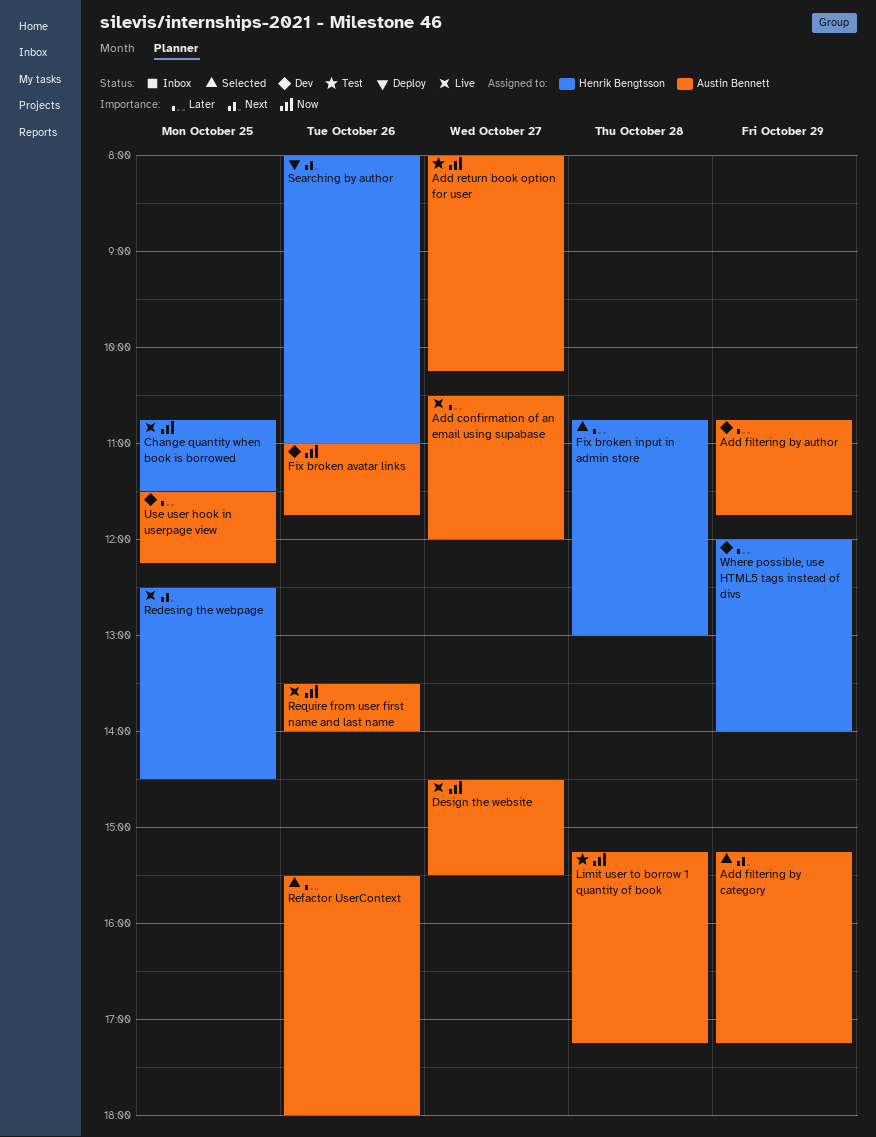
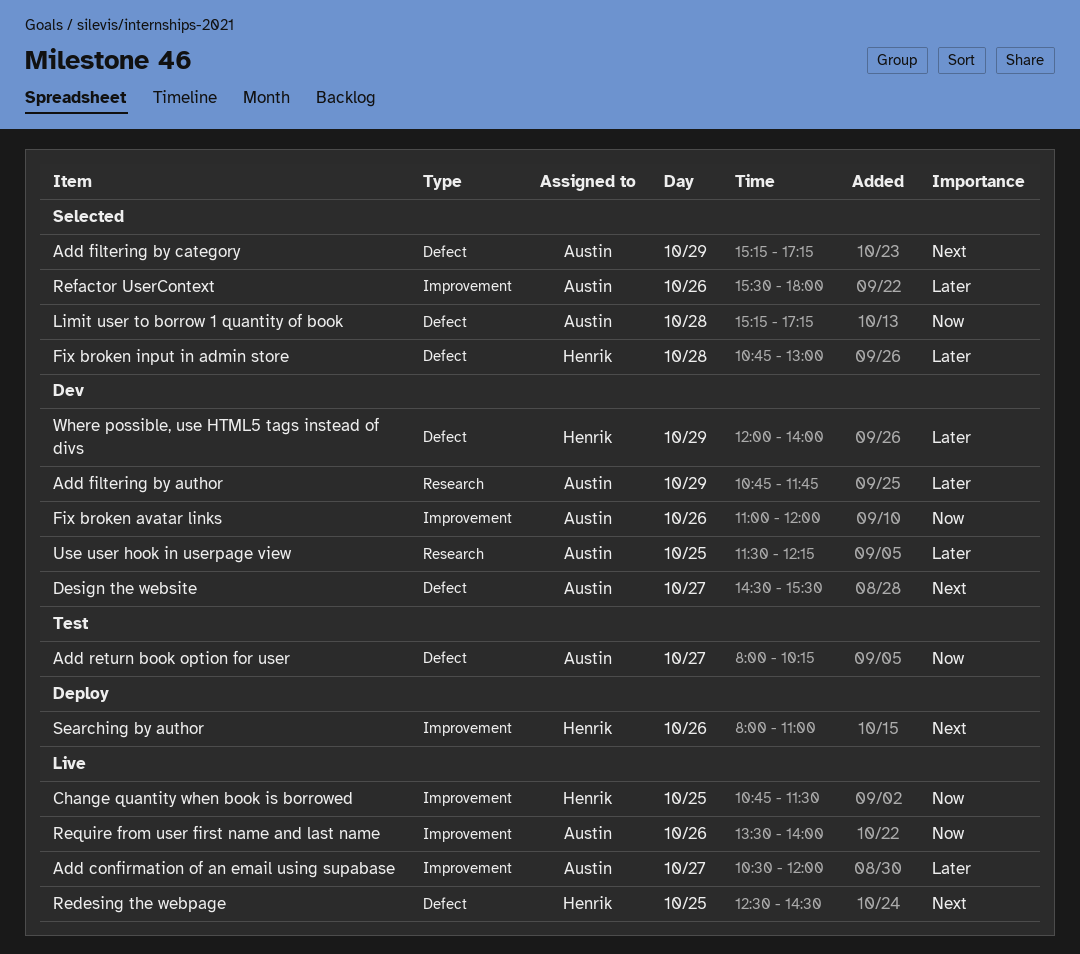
Design the website, status: Live -> Dev
Design the website, priority: Now -> Next
Fix broken avatar links, ends: 11:45 -> 12:00
Limit user to borrow 1 quantity of book, status: Test -> Selected

